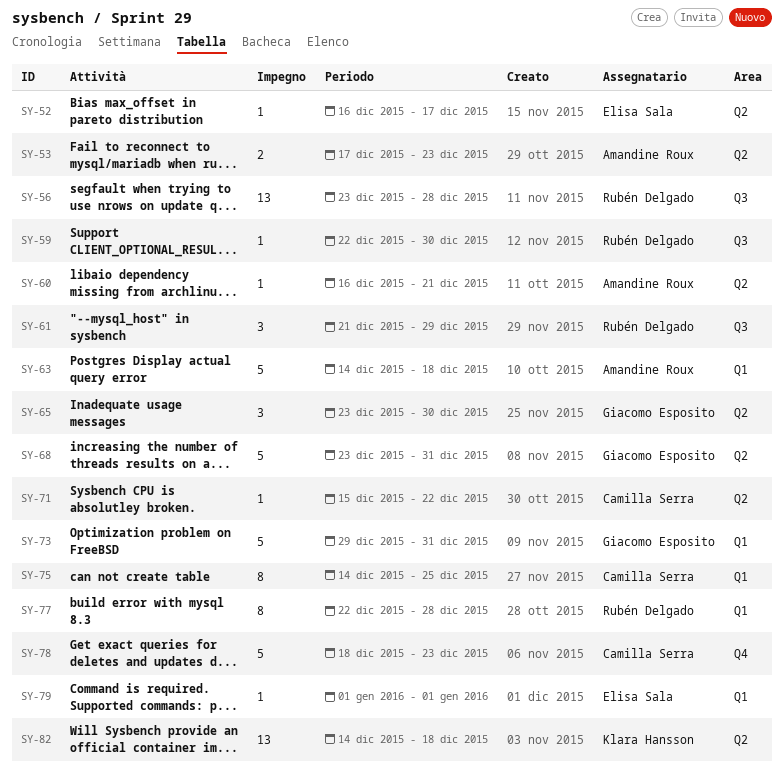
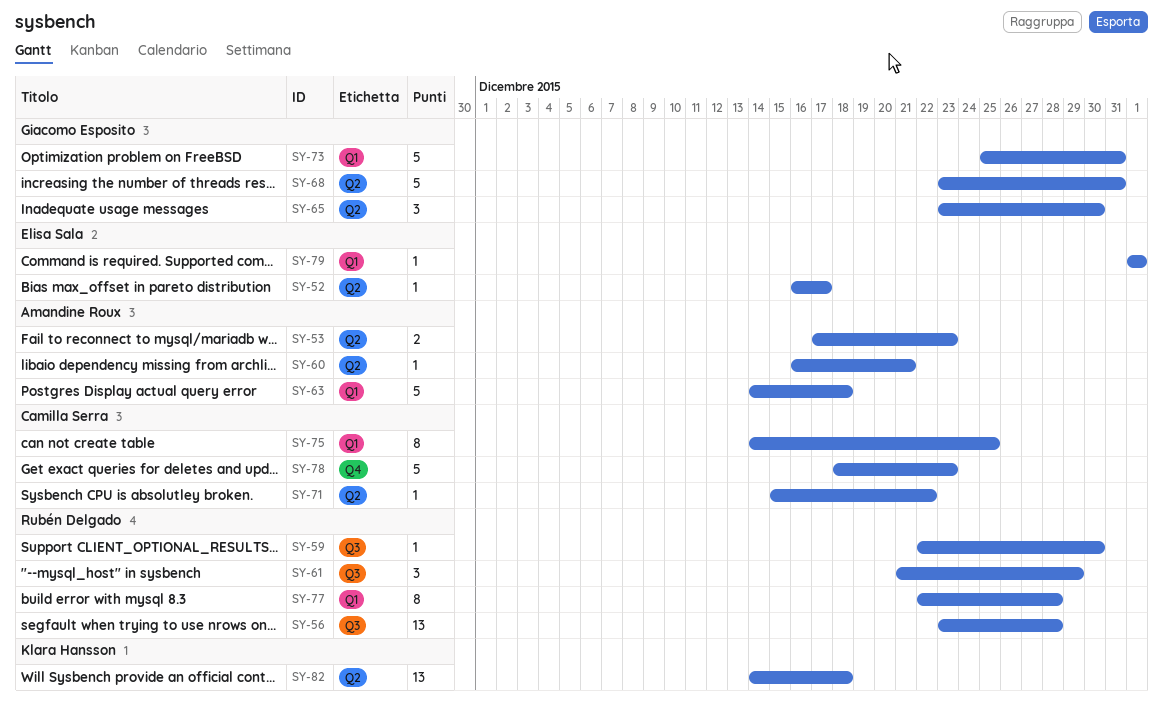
SY-73, start: Dec 29 -> Dec 25

